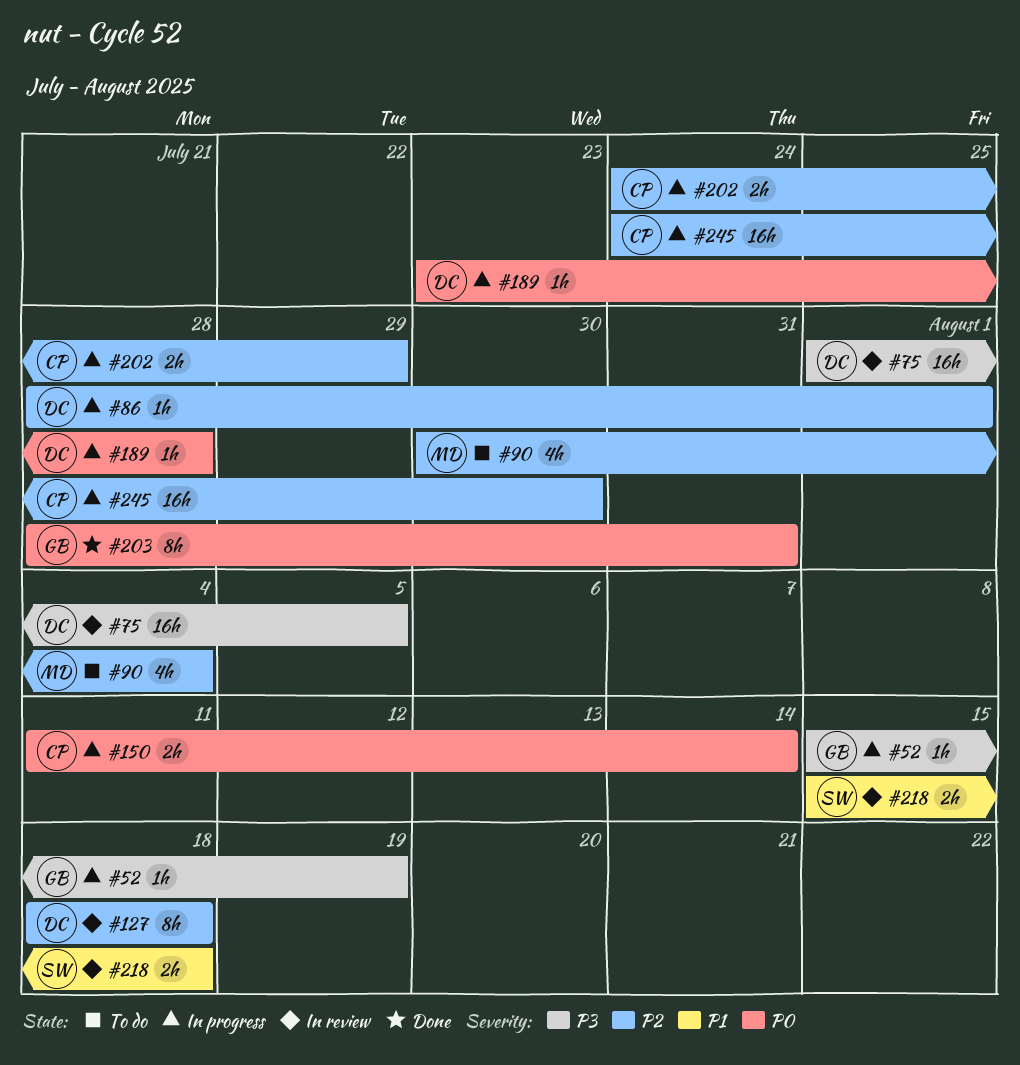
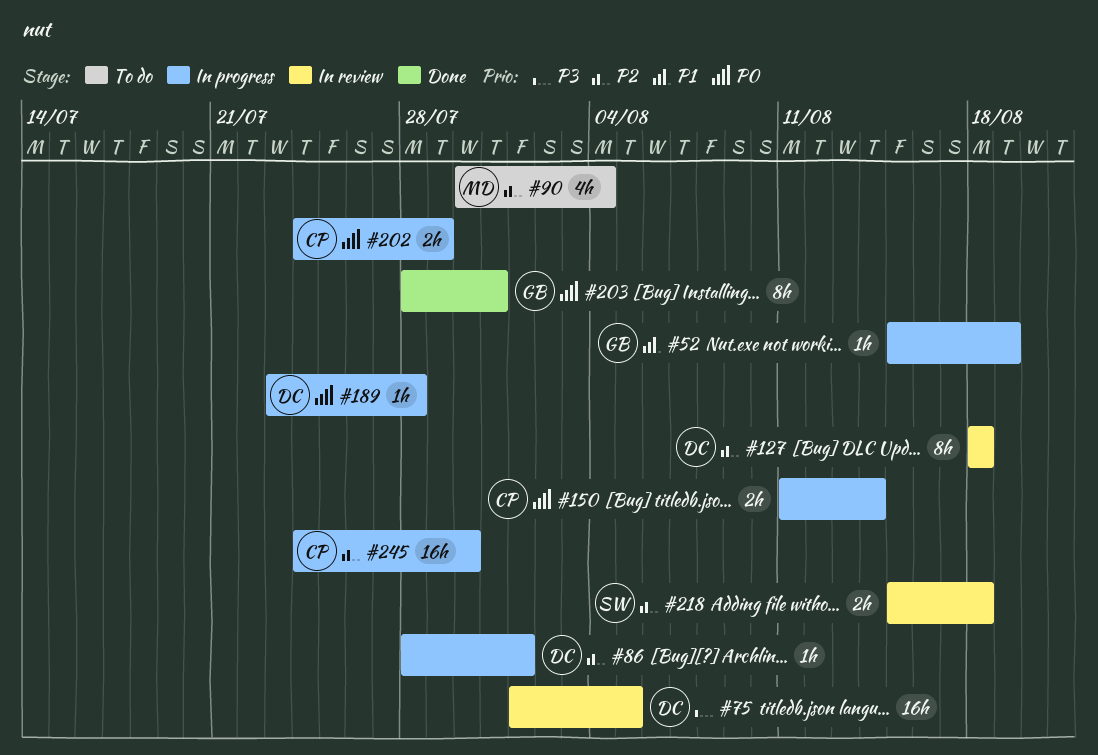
#52, priority: P3 -> P1
#202, priority: P2 -> P0
#218, priority: P1 -> P2

